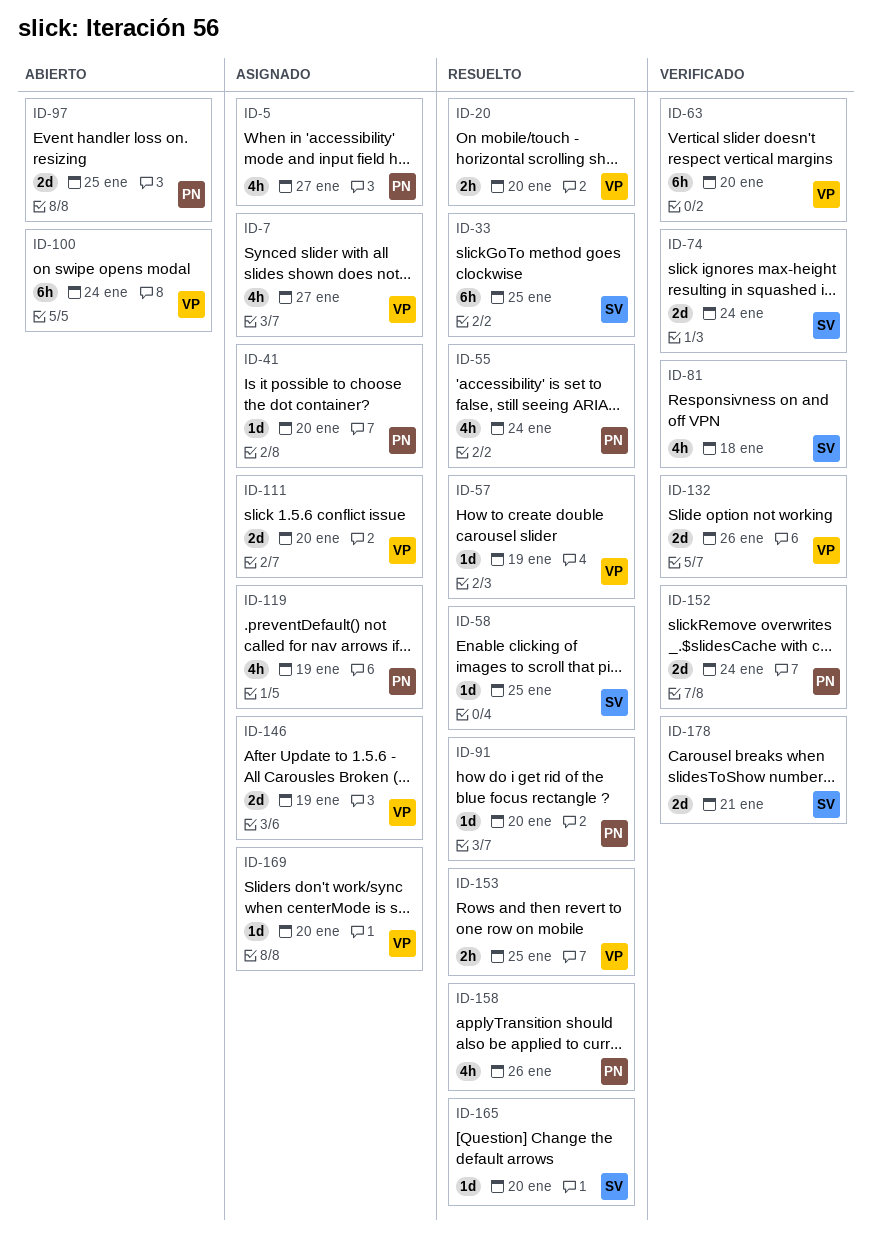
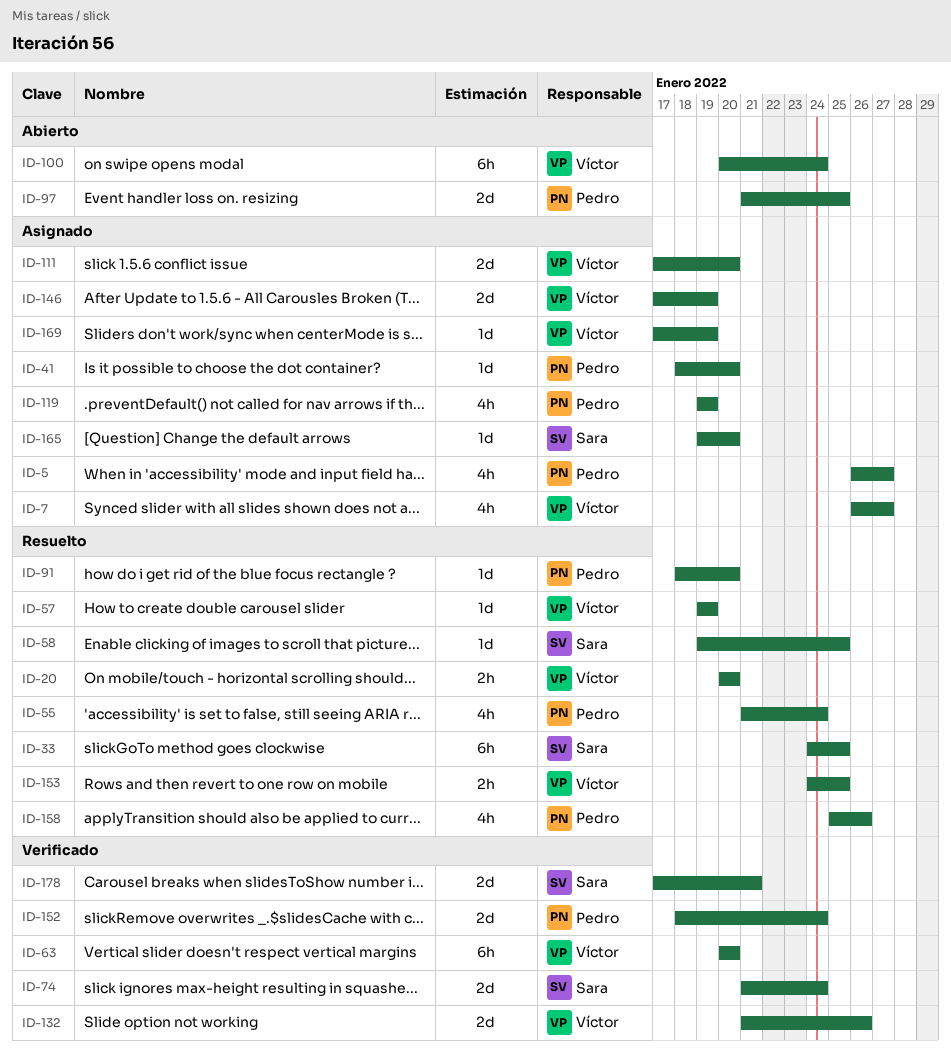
ID-81: present -> none
ID-165, status: Resuelto -> Asignado
ID-169, due: Jan 20 -> Jan 19

